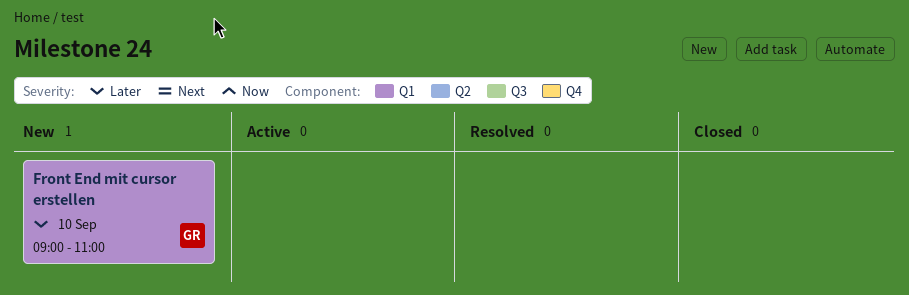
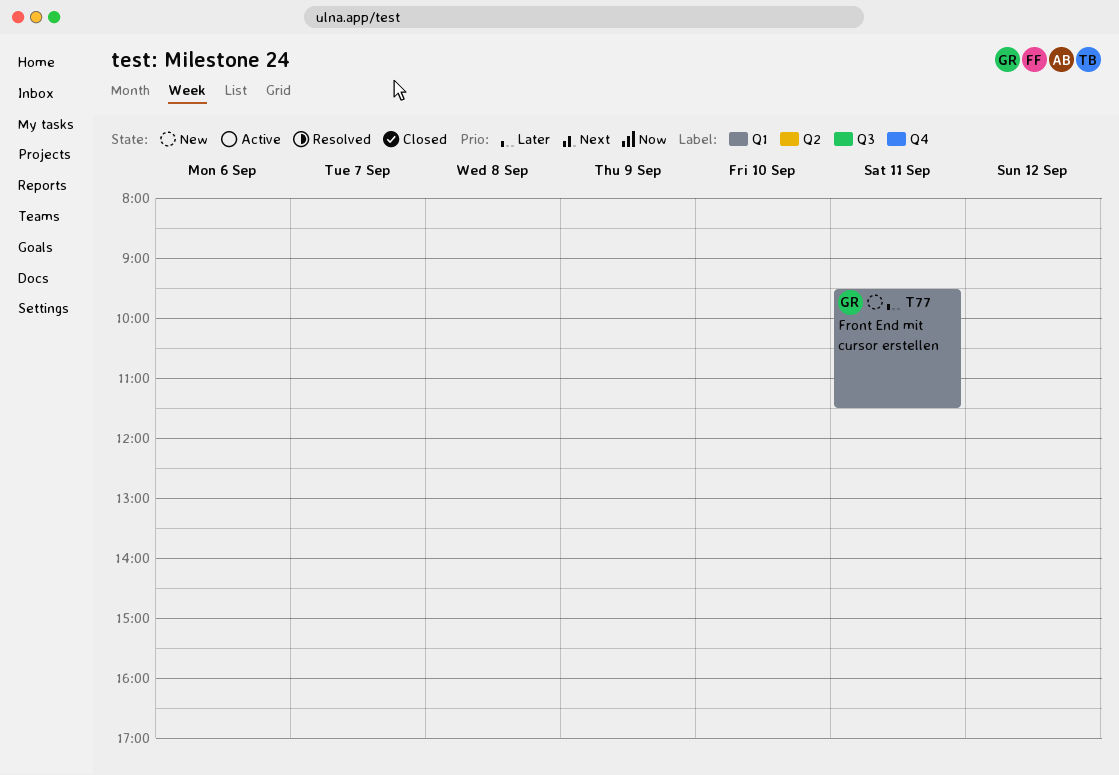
Front End mit cursor erstellen, day: Sep 10 -> Sep 11
Front End mit cursor erstellen, begins: 09:00 -> 09:30
Front End mit cursor erstellen, ends: 11:00 -> 11:30

